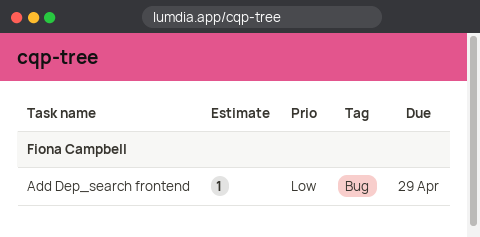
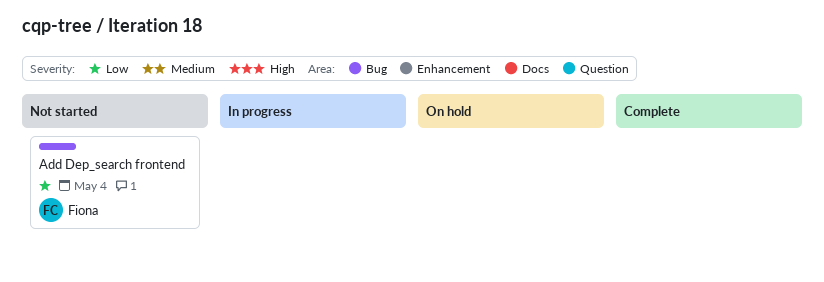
Add Dep_search frontend, due: Apr 29 -> May 4

